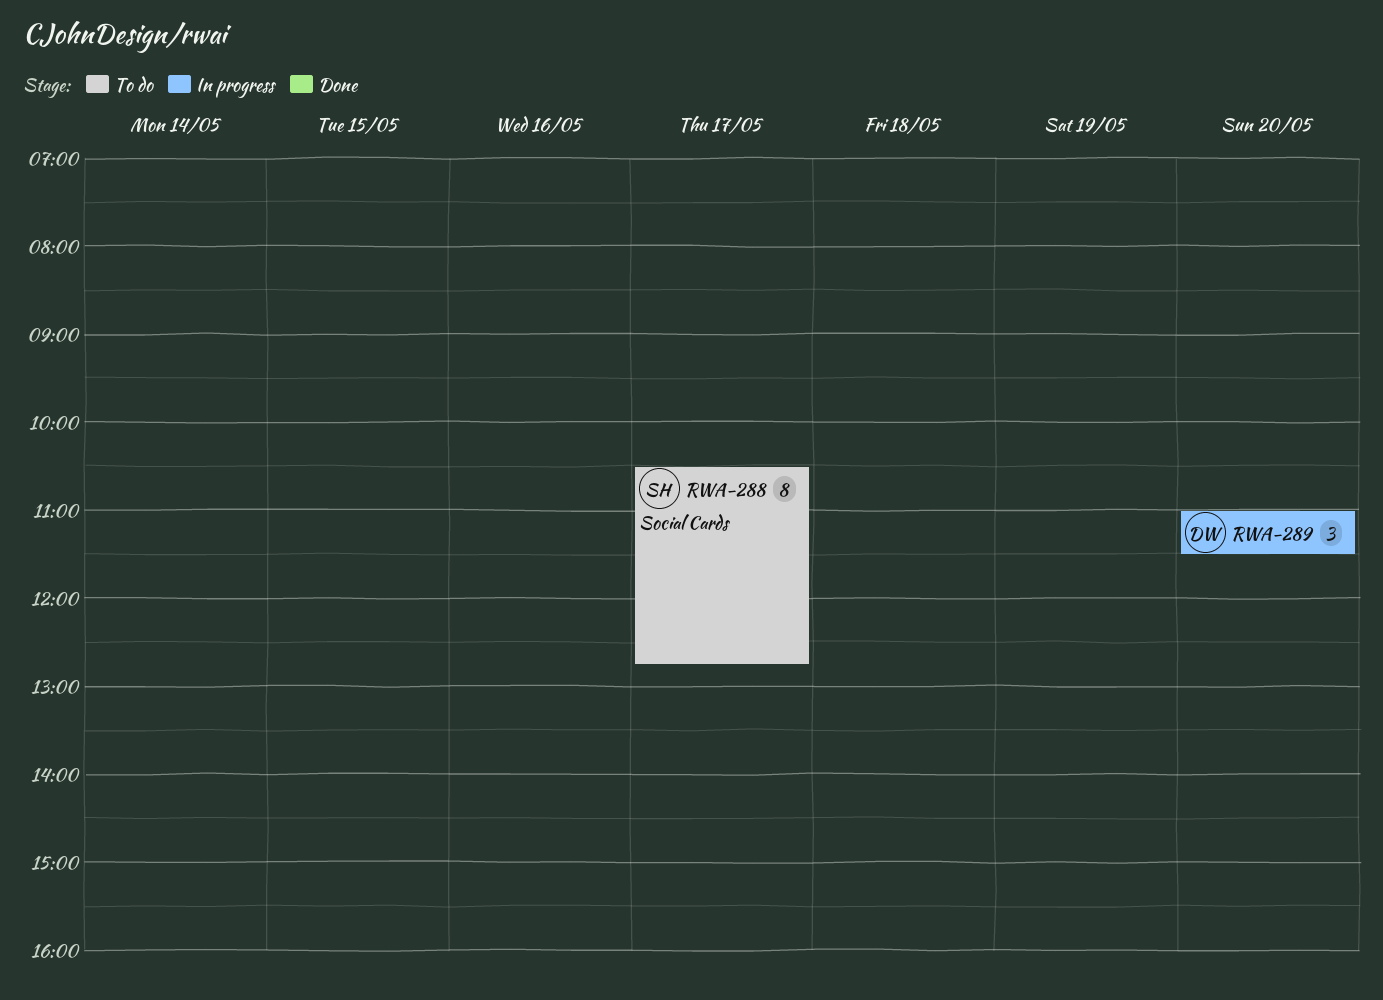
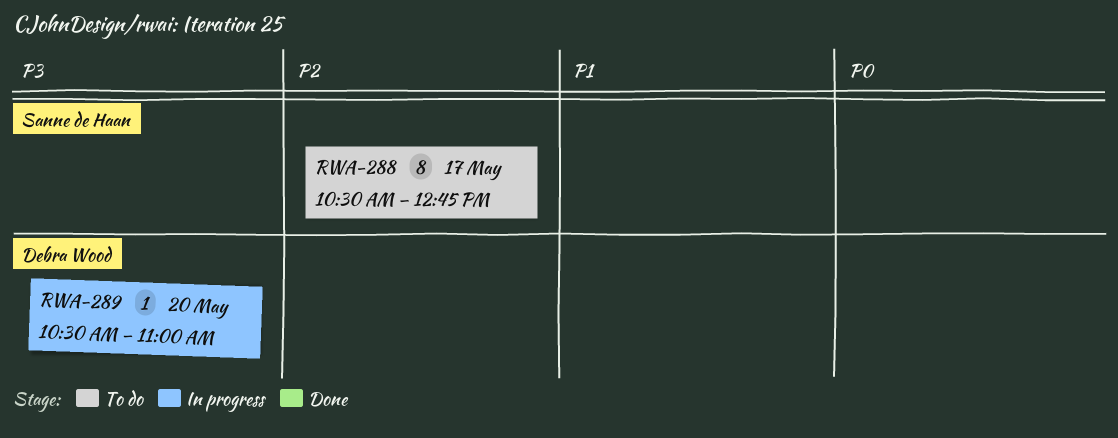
RWA-289, estimate: 3 -> 1
RWA-289, begins: 11:00 -> 10:30
RWA-289, ends: 11:30 -> 11:00

